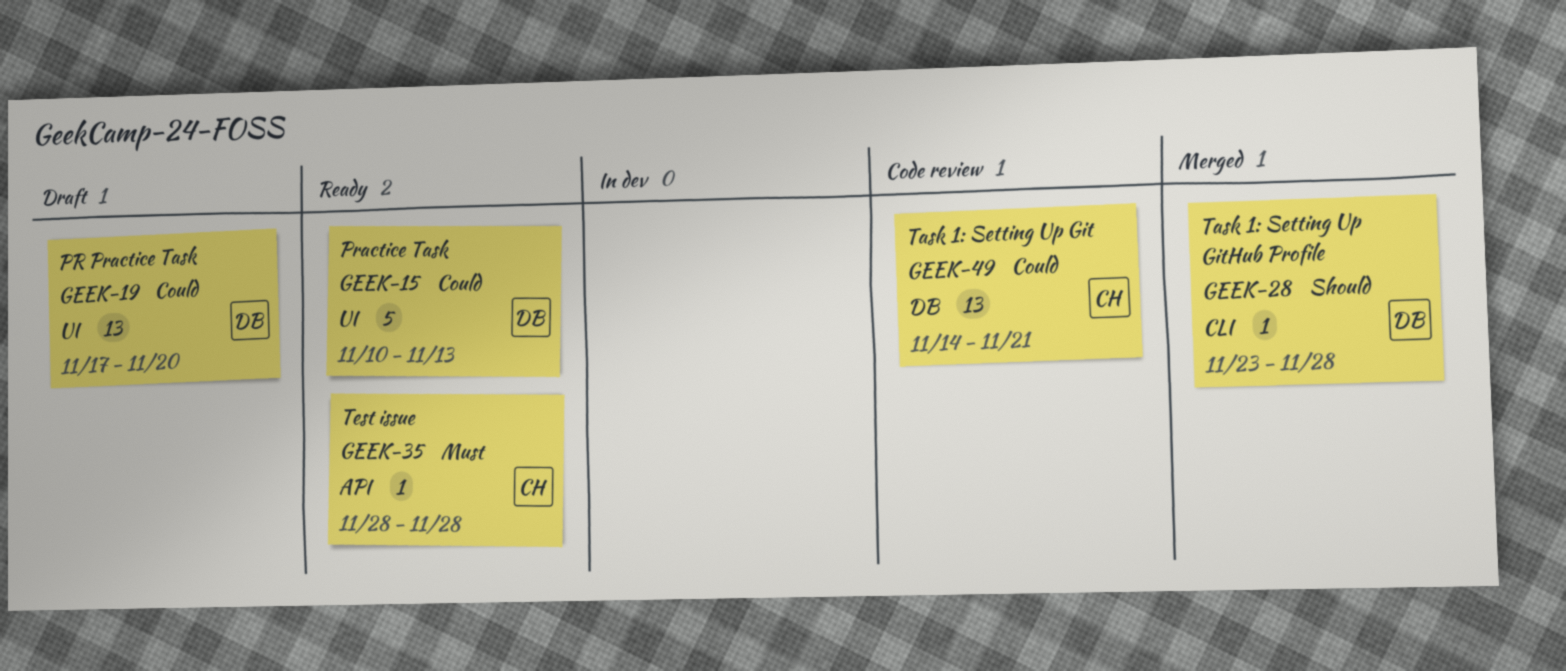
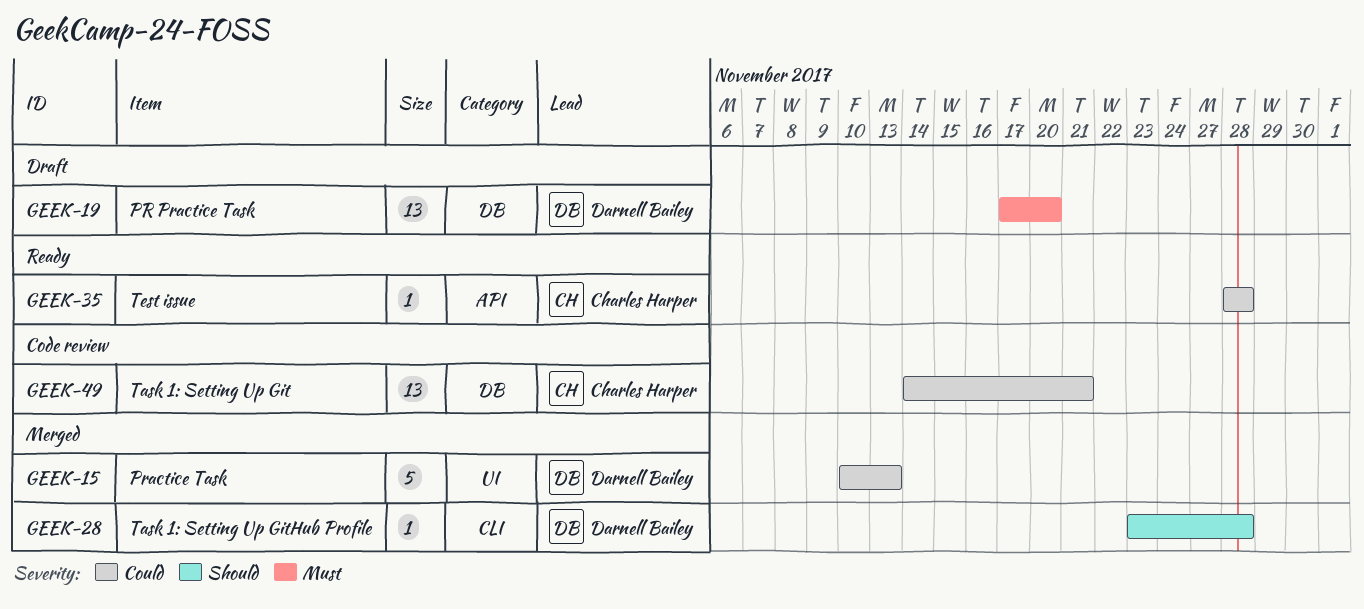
GEEK-15, status: Ready -> Merged
GEEK-19, priority: Could -> Must
GEEK-19, label: UI -> DB
GEEK-35, priority: Must -> Could

